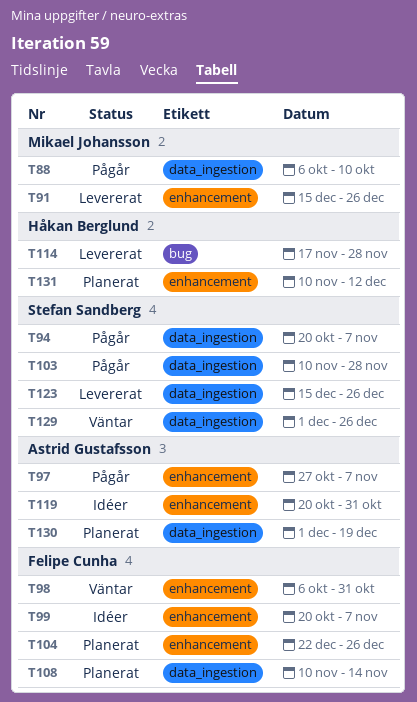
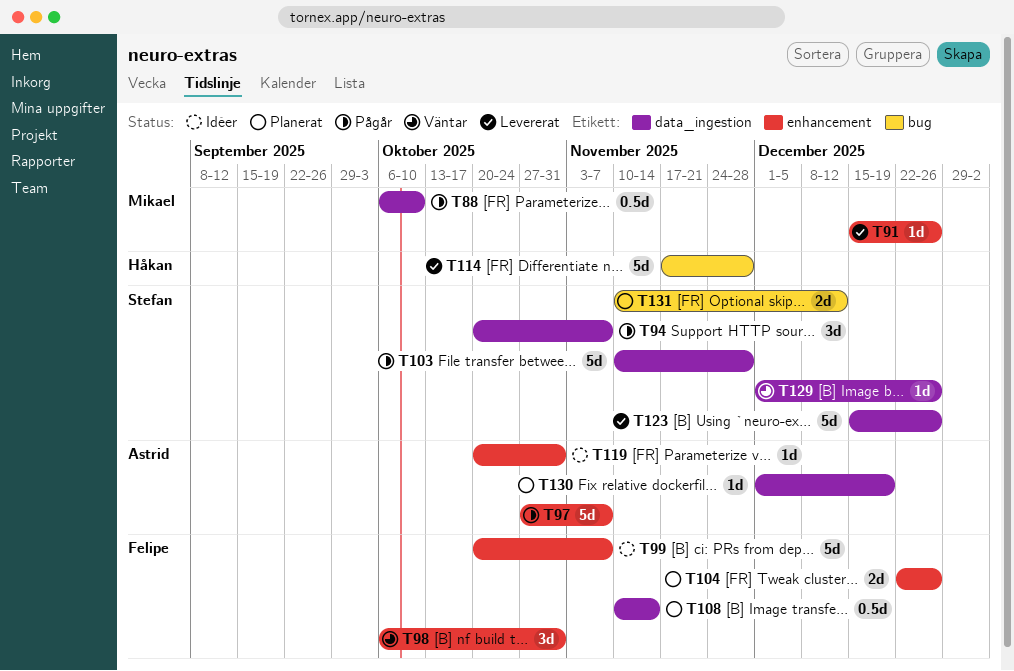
T131, owner: Håkan Berglund -> Stefan Sandberg
T131, label: enhancement -> bug

